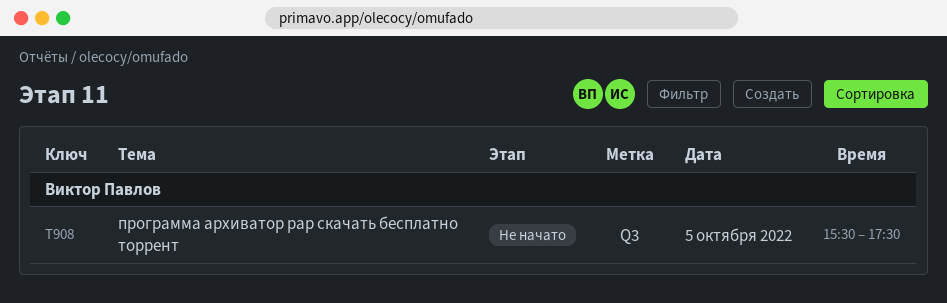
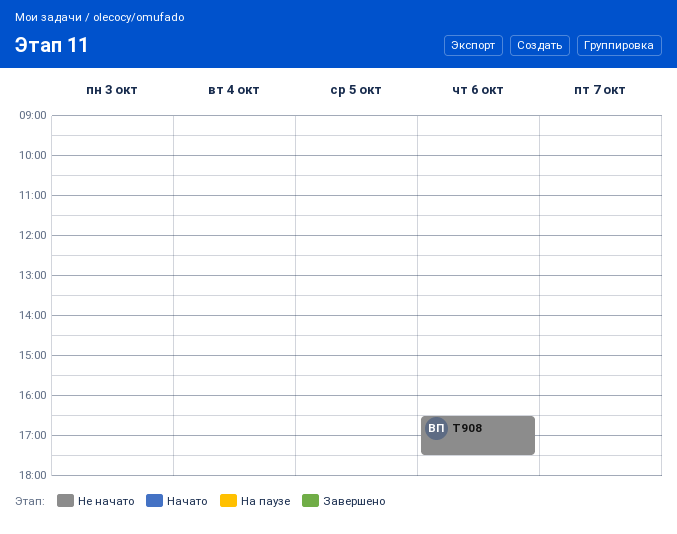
T908, day: Oct 5 -> Oct 6
T908, begins: 15:30 -> 16:30

